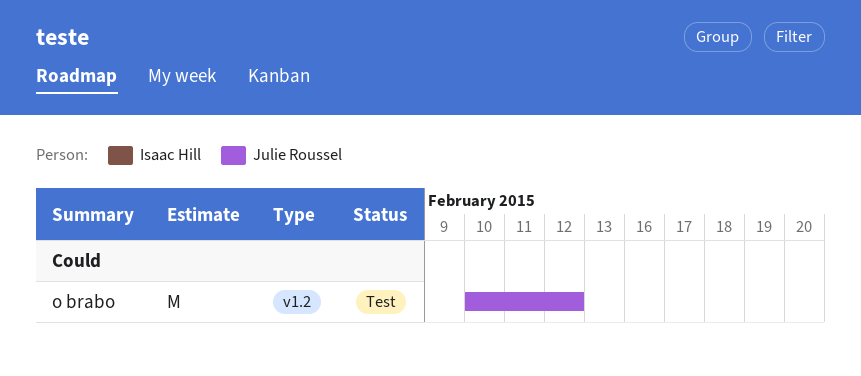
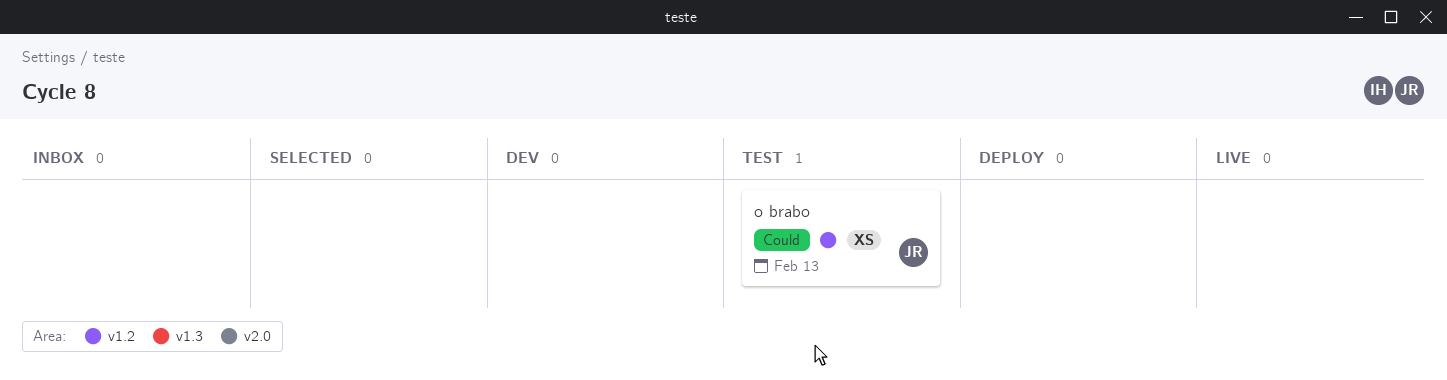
o brabo, estimate: M -> XS
o brabo, due: Feb 12 -> Feb 13

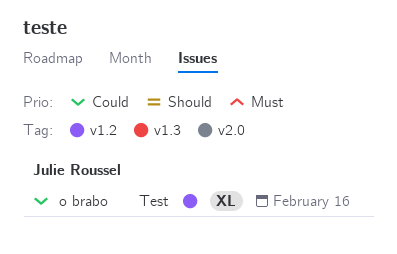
o brabo, estimate: XS -> XL
o brabo, due: Feb 13 -> Feb 16

